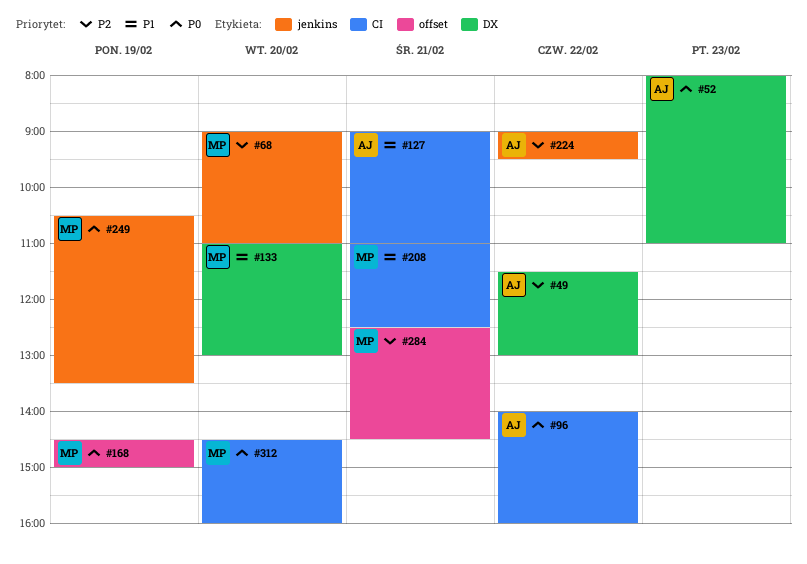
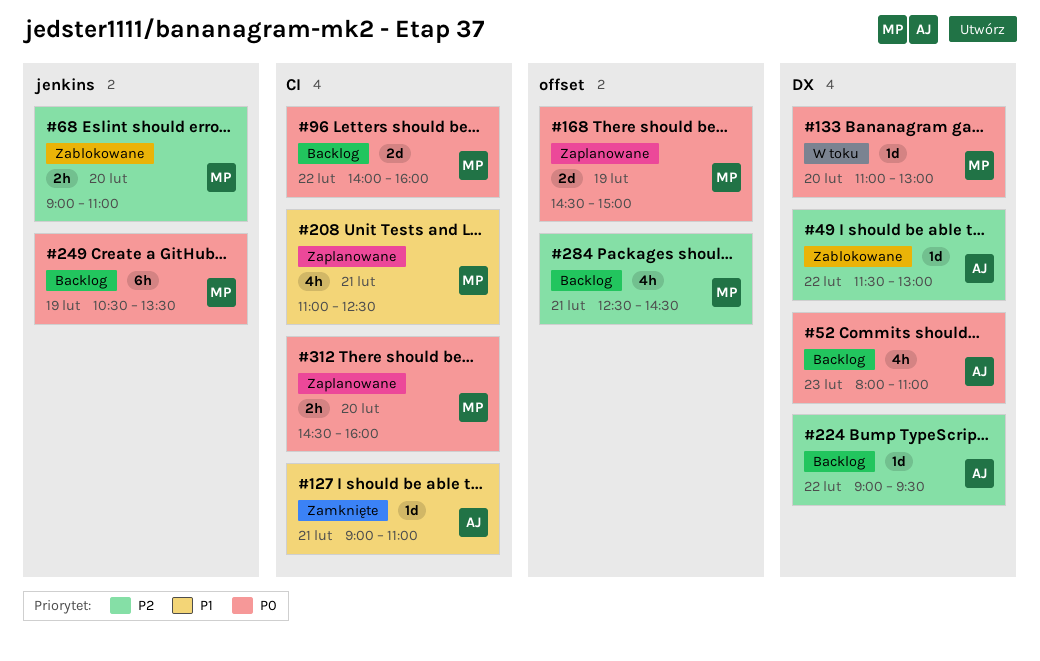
#96, owner: AJ -> MP
#133, priority: P1 -> P0
#224, label: jenkins -> DX

